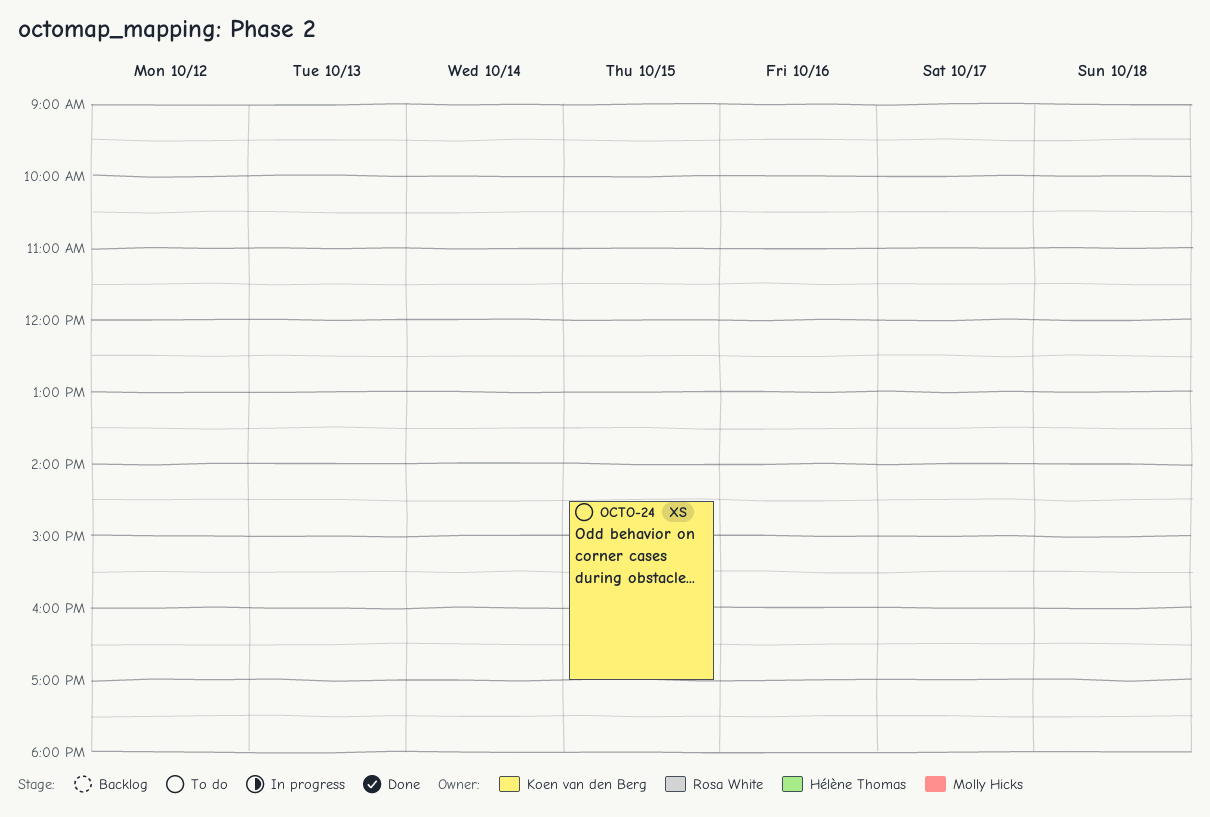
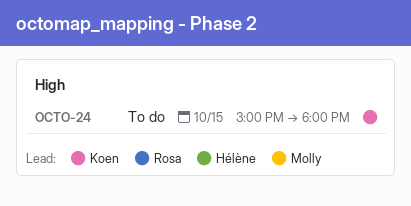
OCTO-24, begins: 14:30 -> 15:00
OCTO-24, ends: 17:00 -> 18:00

